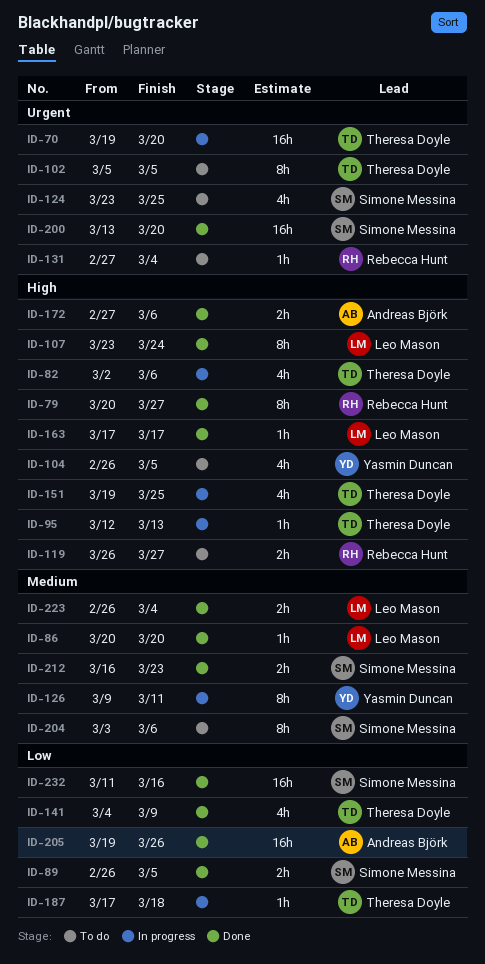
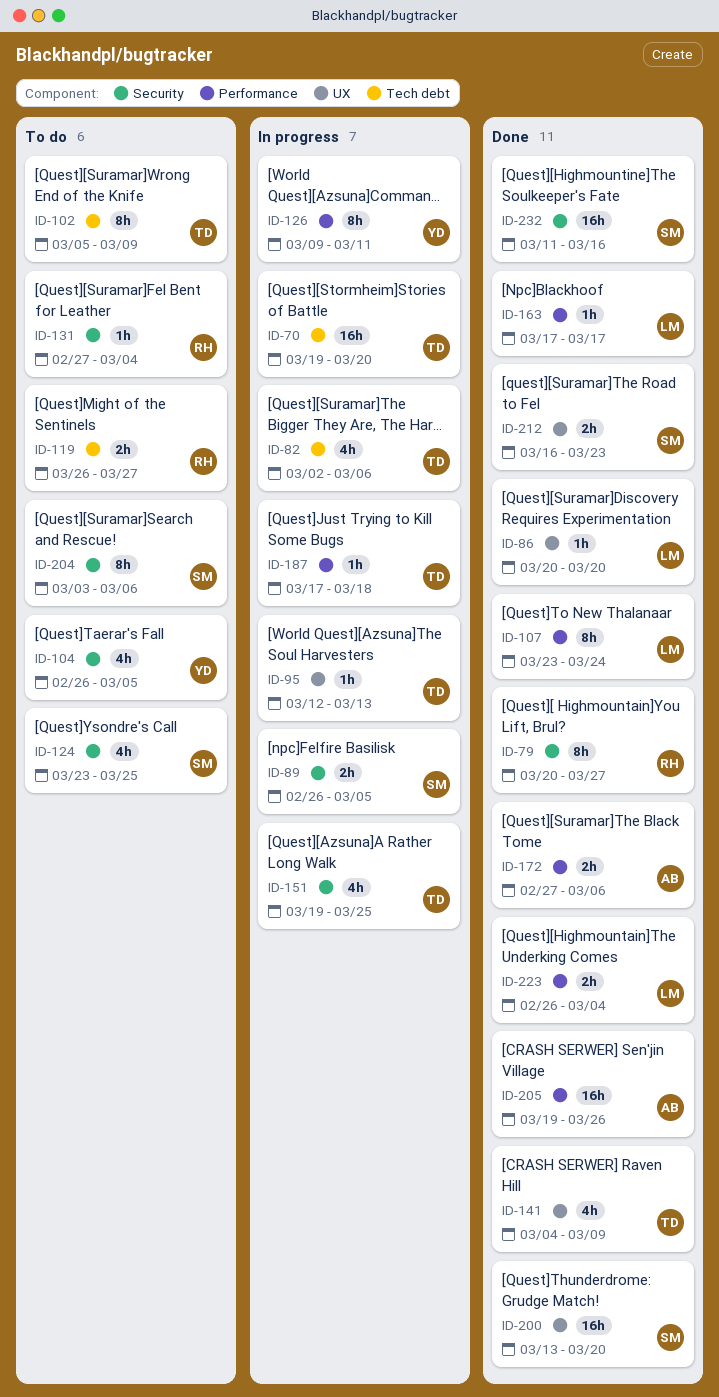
ID-89, status: Done -> In progress
ID-102, due: Mar 5 -> Mar 9

